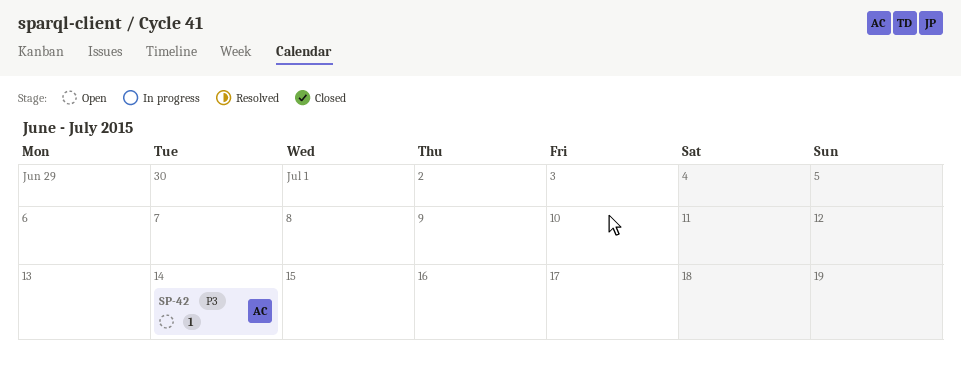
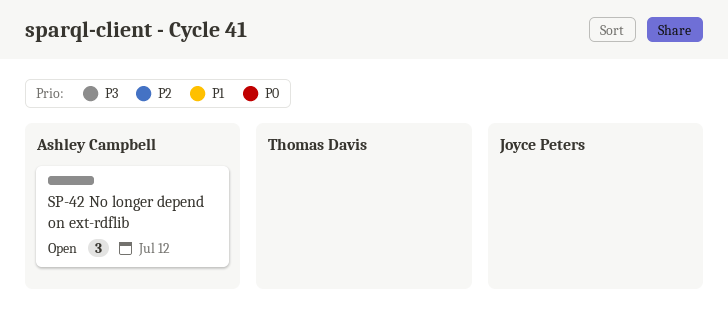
SP-42, estimate: 1 -> 3
SP-42, due: Jul 14 -> Jul 12

